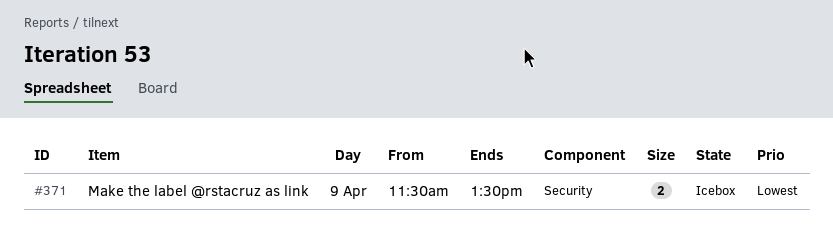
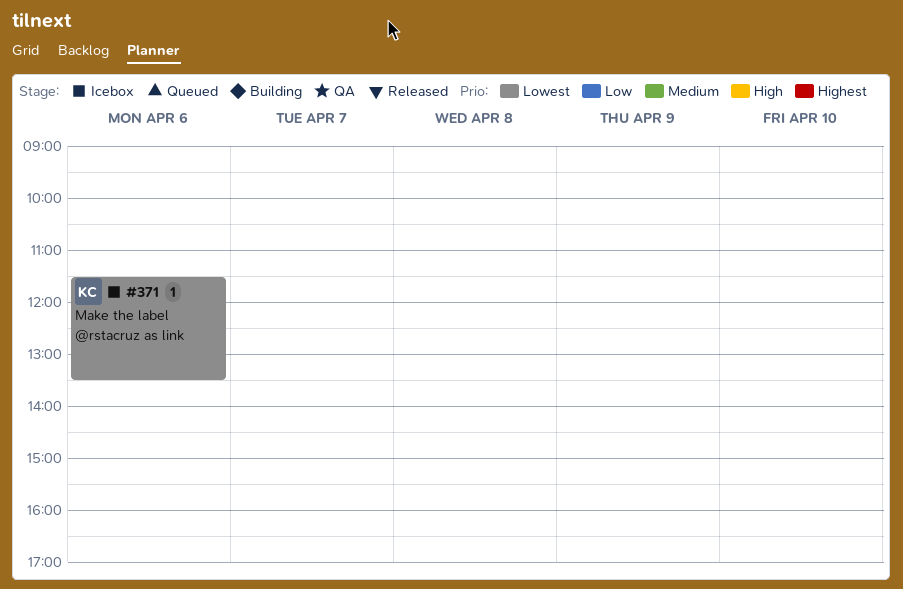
#371, estimate: 2 -> 1
#371, day: Apr 9 -> Apr 6

